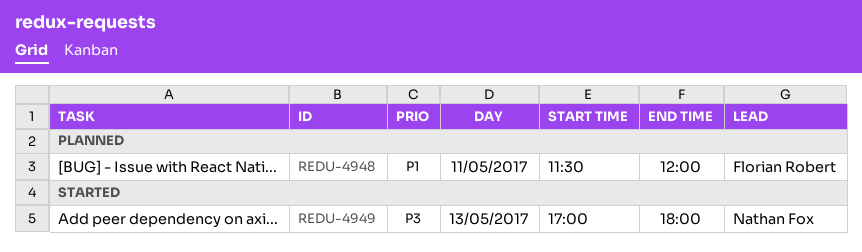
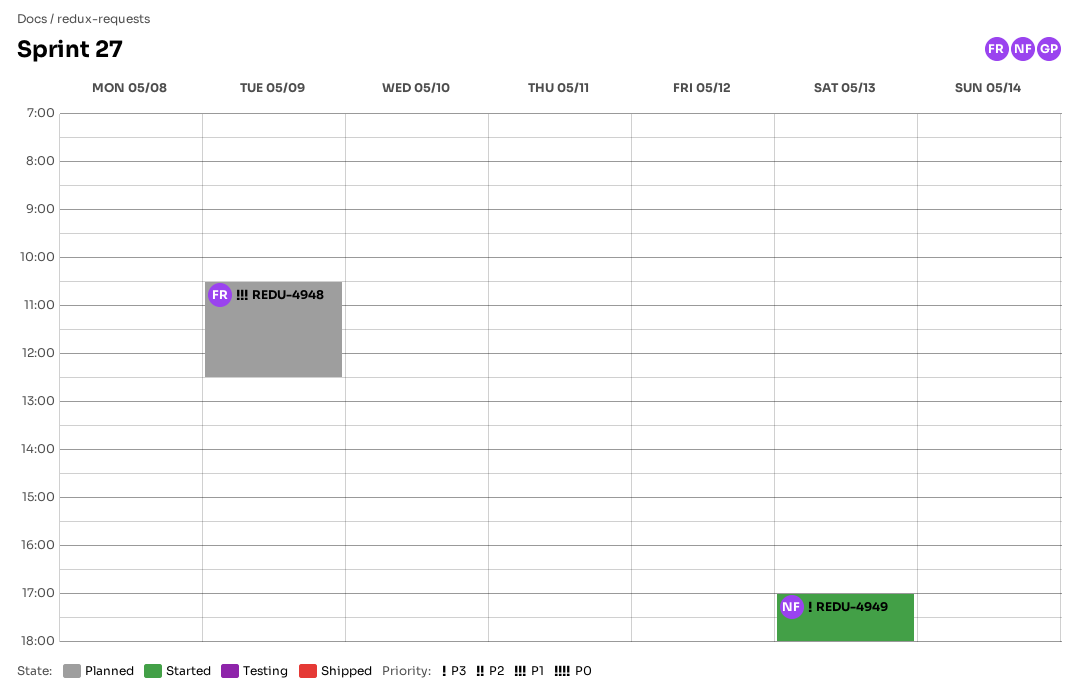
REDU-4948, day: May 11 -> May 9
REDU-4948, begins: 11:30 -> 10:30
REDU-4948, ends: 12:00 -> 12:30

